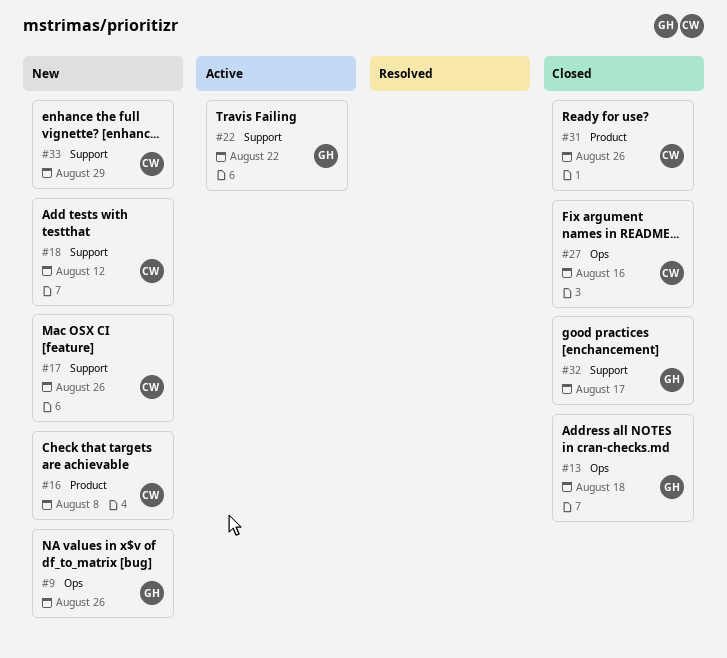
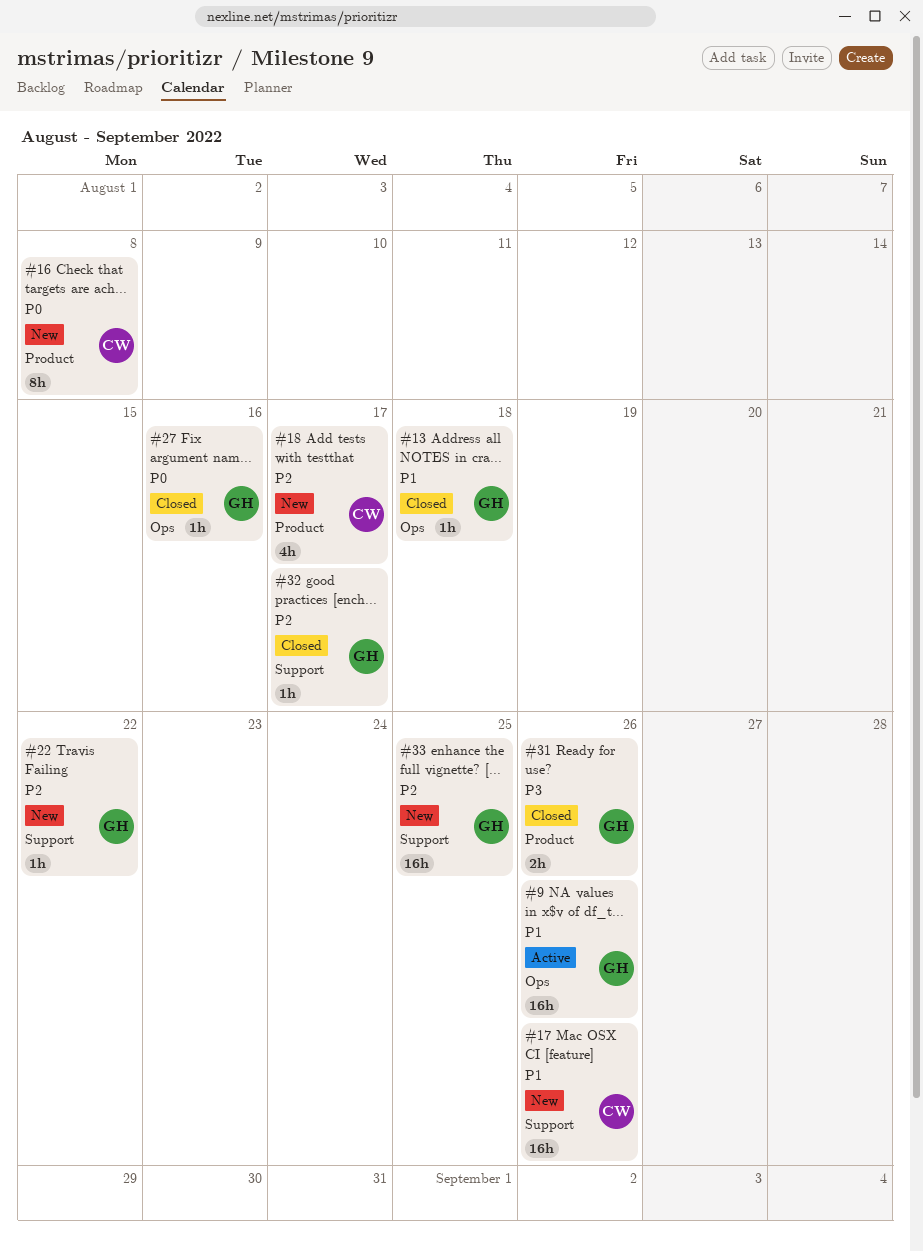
#9, status: New -> Active
#18, label: Support -> Product
#18, due: Aug 12 -> Aug 17
#22, status: Active -> New
#27, owner: CW -> GH
#31, owner: CW -> GH
#33, owner: CW -> GH
#33, due: Aug 29 -> Aug 25

